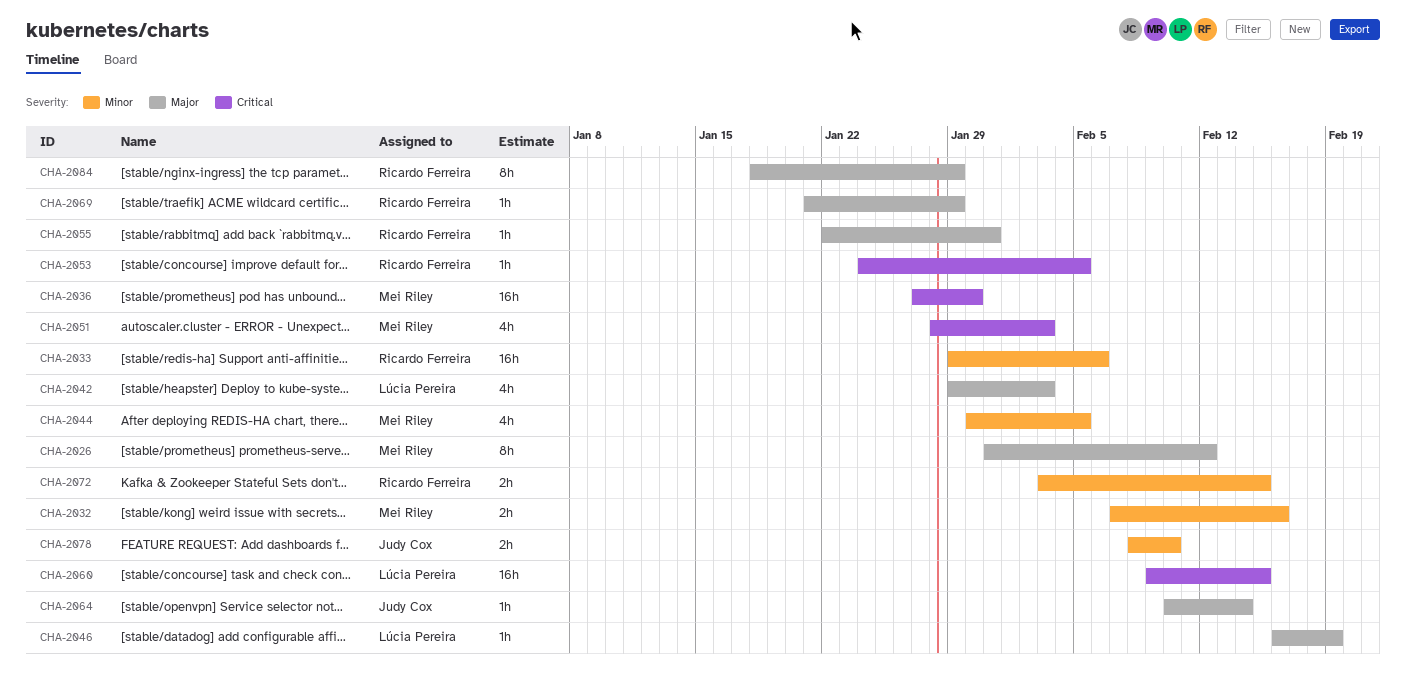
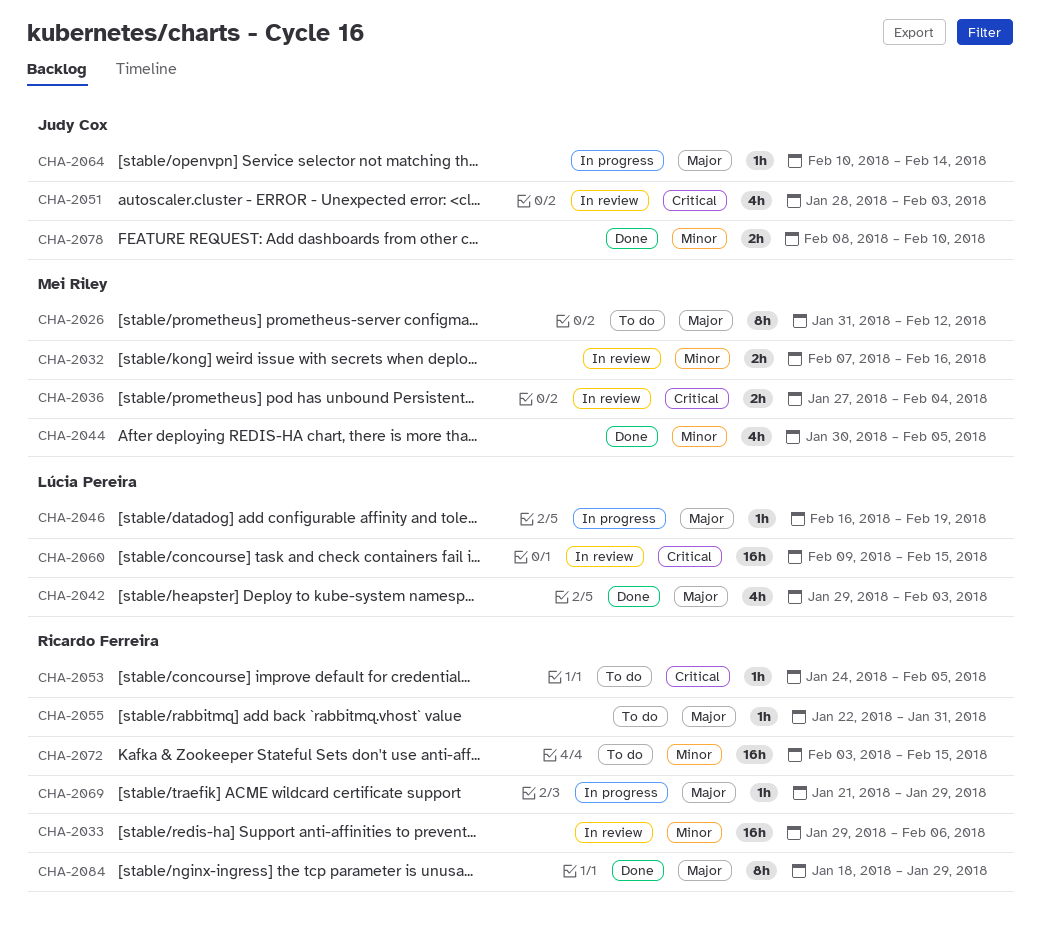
CHA-2036, estimate: 16h -> 2h
CHA-2036, due: Jan 30 -> Feb 4
CHA-2051, owner: Mei Riley -> Judy Cox
CHA-2072, estimate: 2h -> 16h

